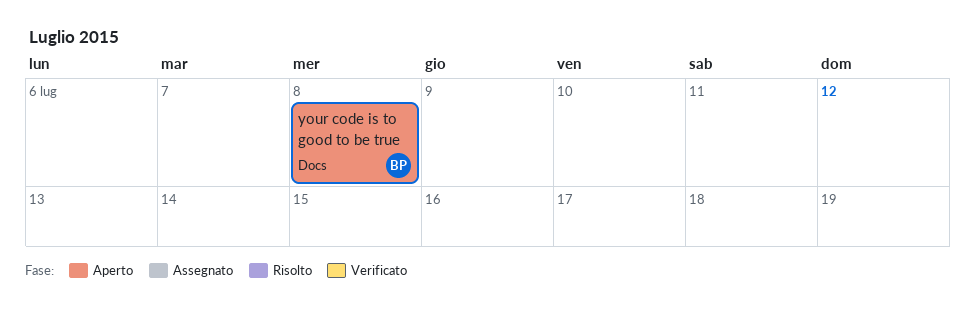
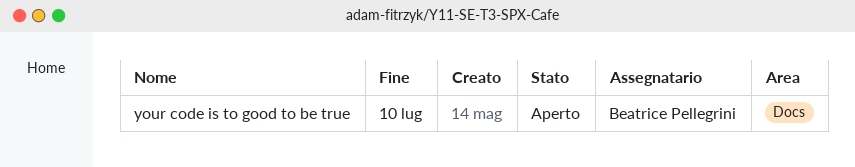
your code is to good to be true, due: Jul 8 -> Jul 10

